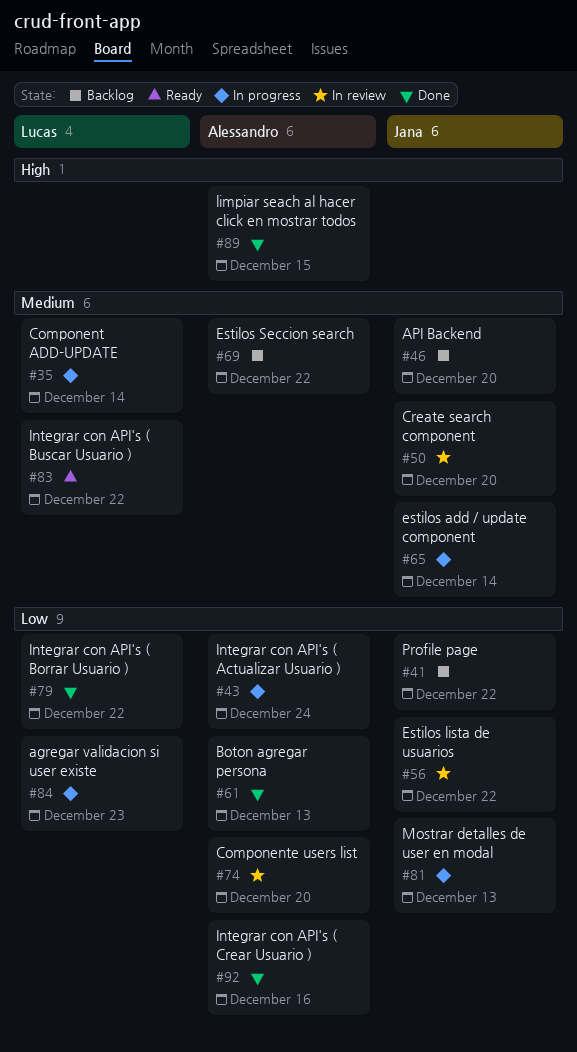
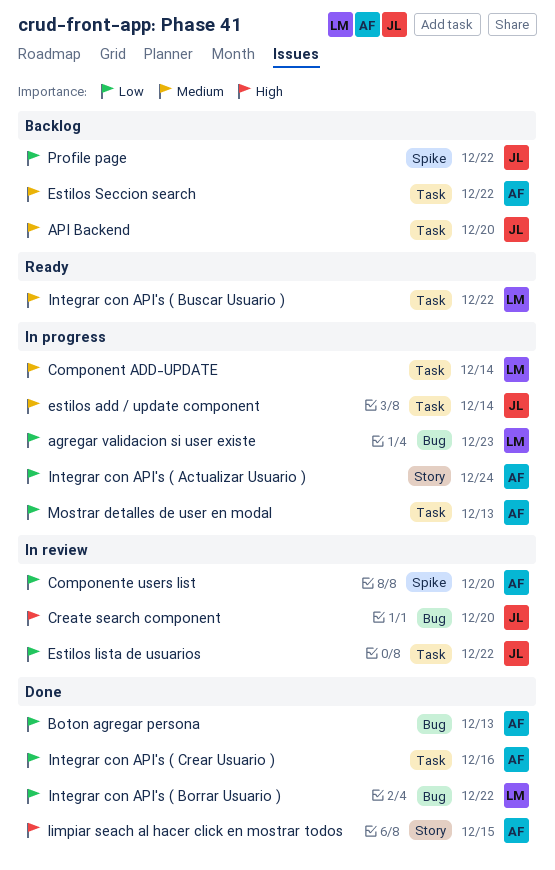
Create search component, priority: Medium -> High
Mostrar detalles de user en modal, owner: Jana -> Alessandro

